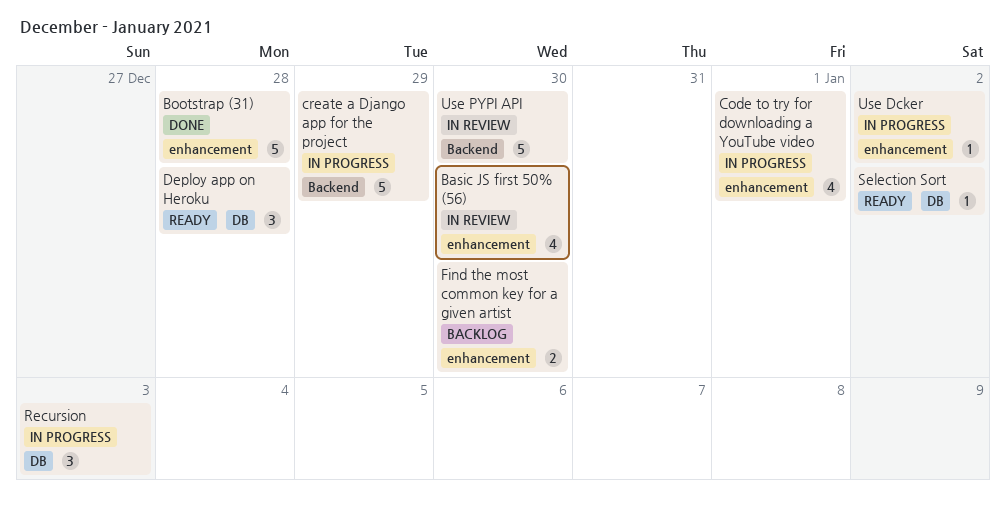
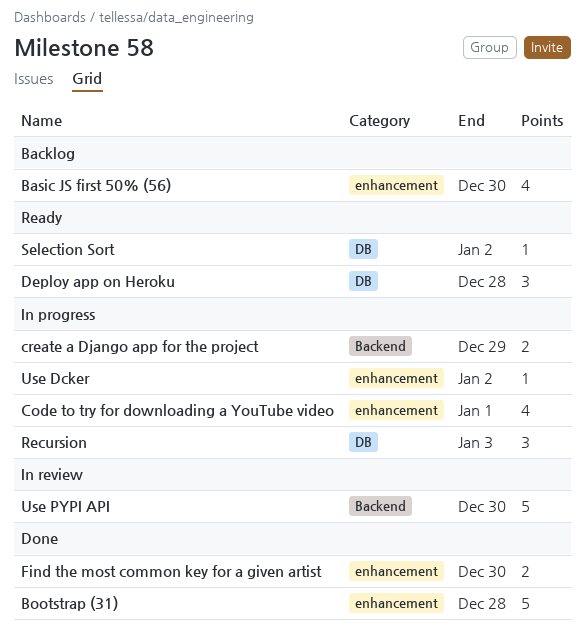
Basic JS first 50% (56), status: In review -> Backlog
create a Django app for the project, estimate: 5 -> 2
Find the most common key for a given artist, status: Backlog -> Done

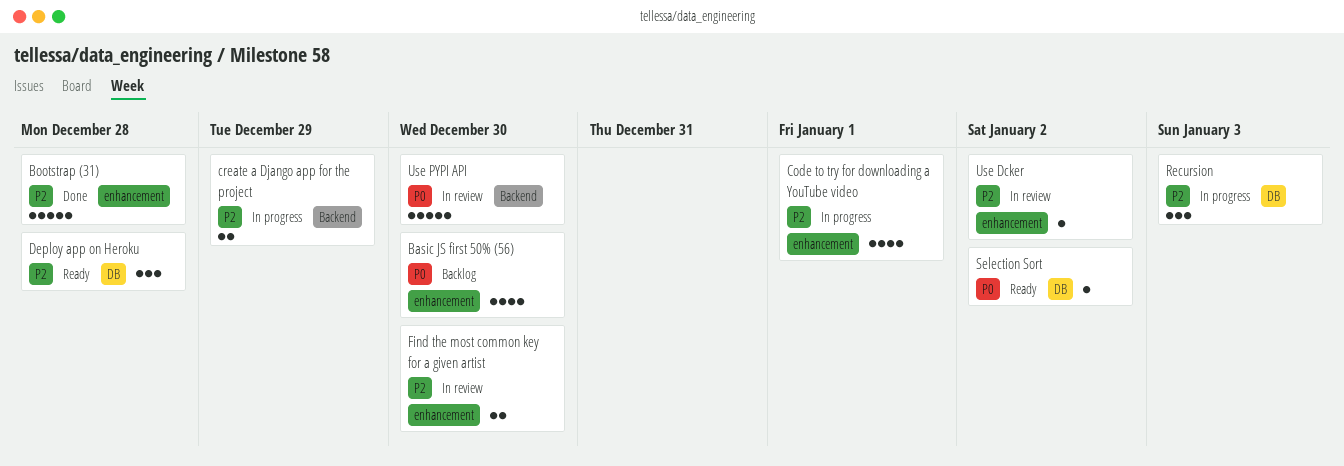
Find the most common key for a given artist, status: Done -> In review
Use Dcker, status: In progress -> In review

